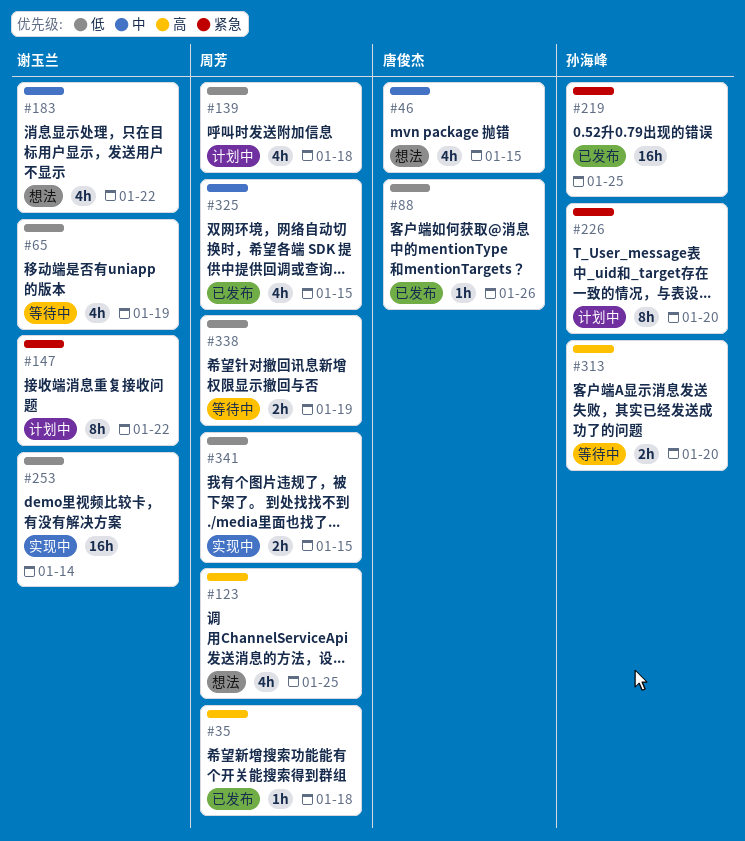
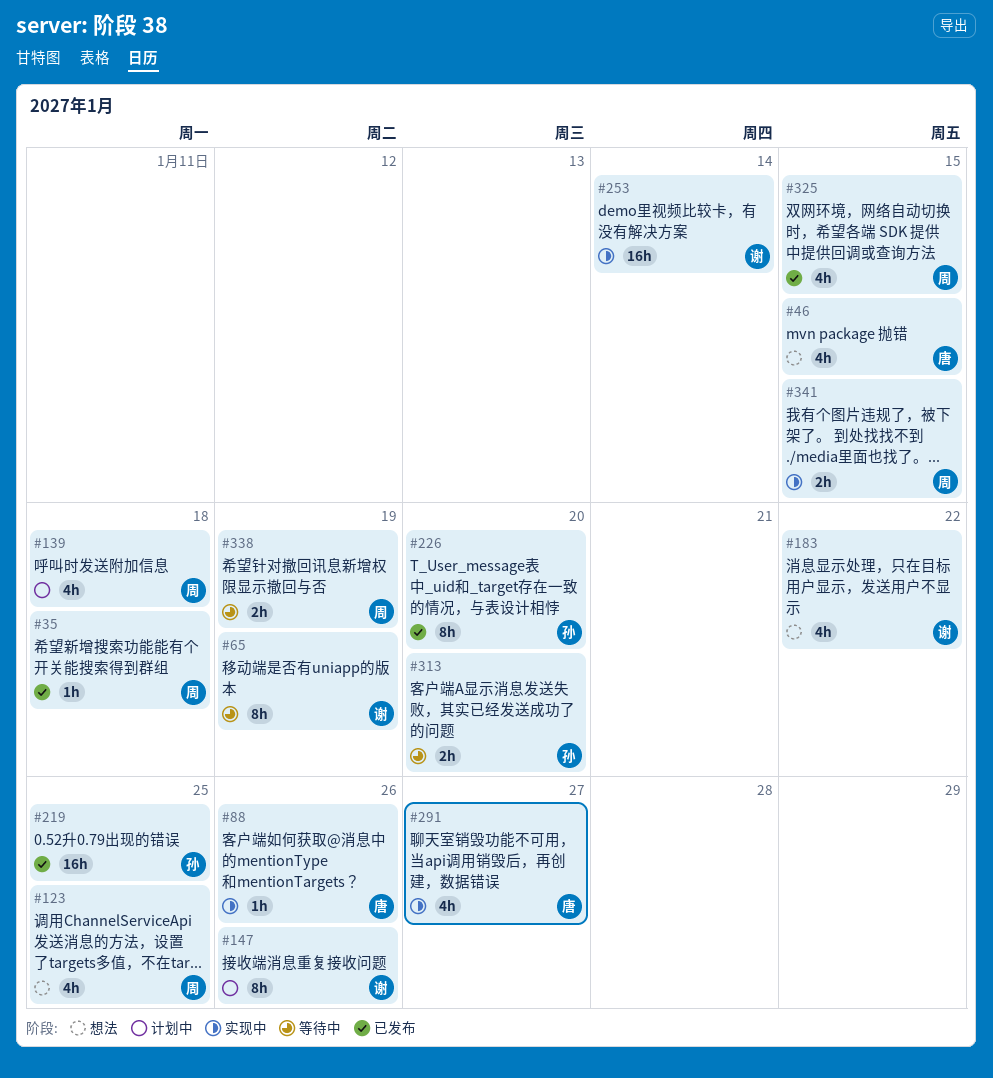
#65, estimate: 4h -> 8h
#88, status: 已发布 -> 实现中
#147, due: Jan 22 -> Jan 26
#226, status: 计划中 -> 已发布
#291: none -> present

